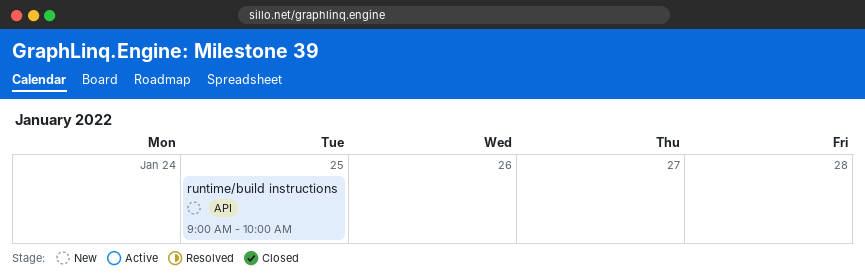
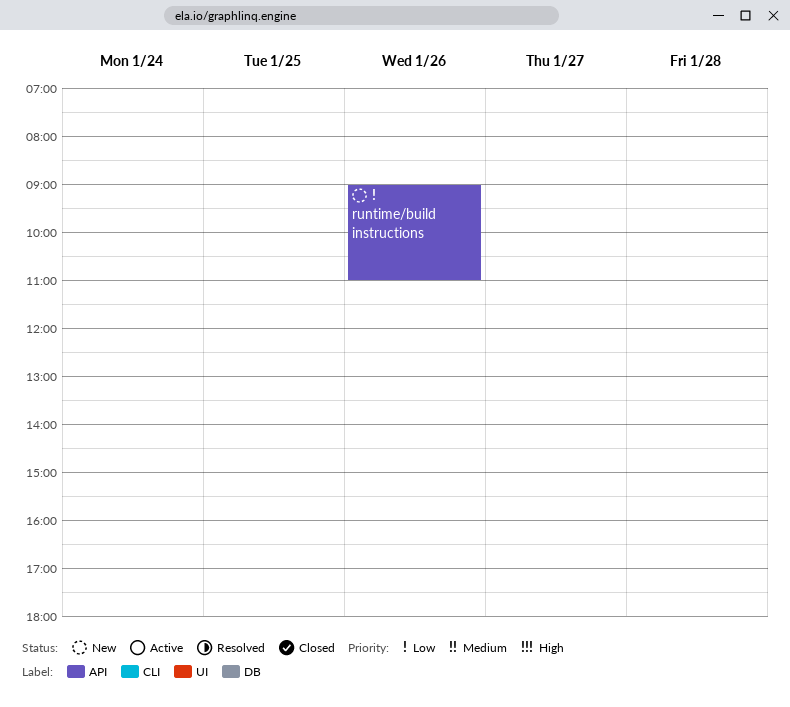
runtime/build instructions, day: Jan 25 -> Jan 26
runtime/build instructions, ends: 10:00 -> 11:00

